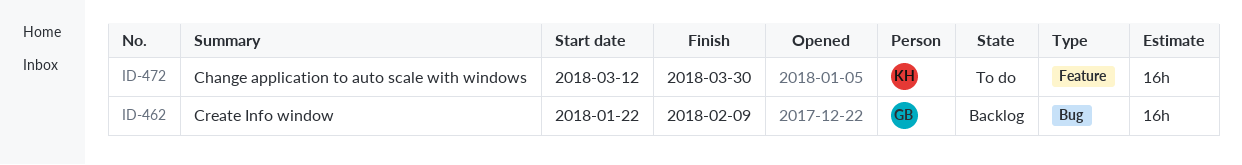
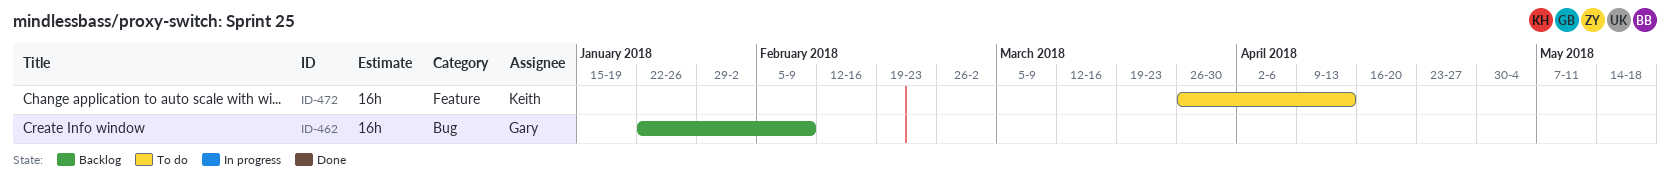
ID-472, start: Mar 12 -> Mar 26
ID-472, due: Mar 30 -> Apr 13

